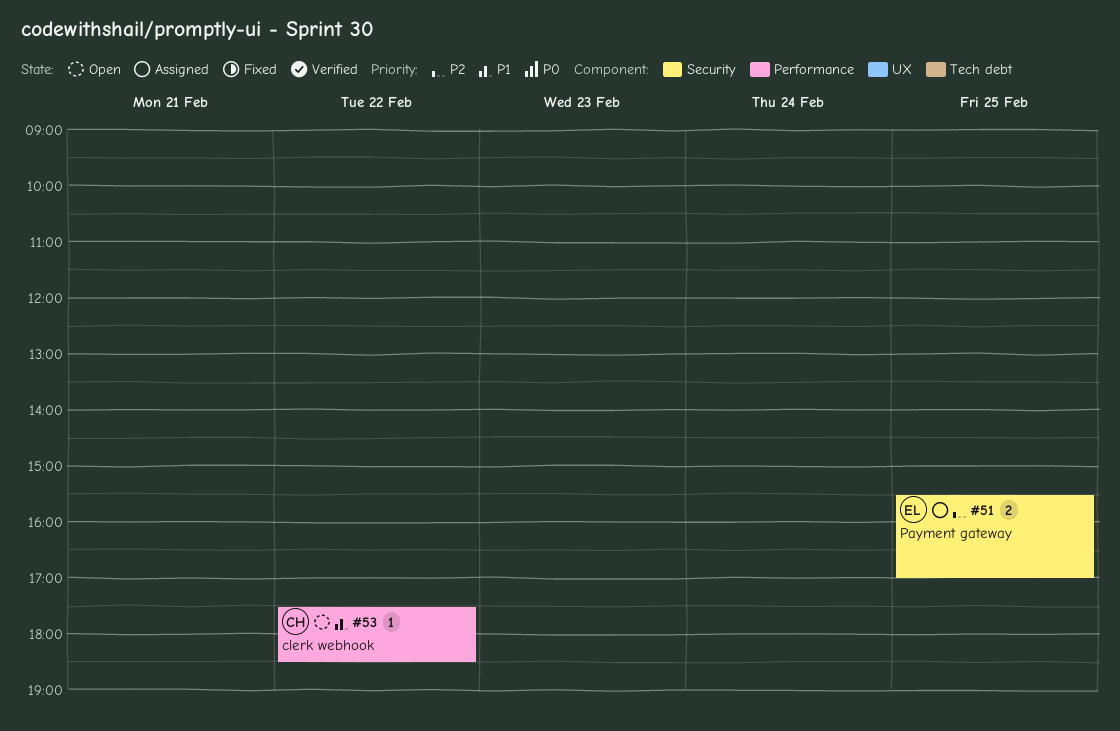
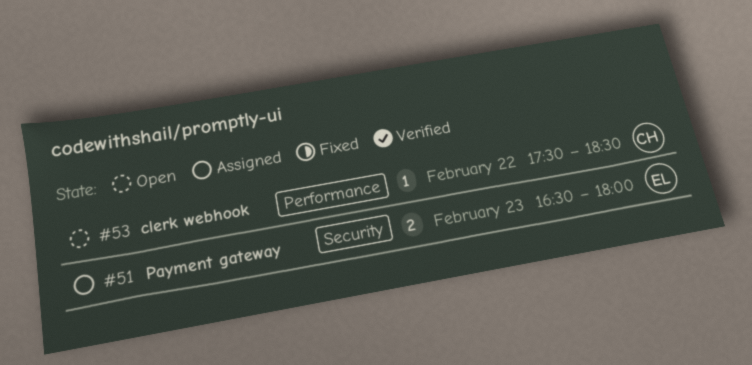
#51, day: Feb 25 -> Feb 23
#51, begins: 15:30 -> 16:30
#51, ends: 17:00 -> 18:00

